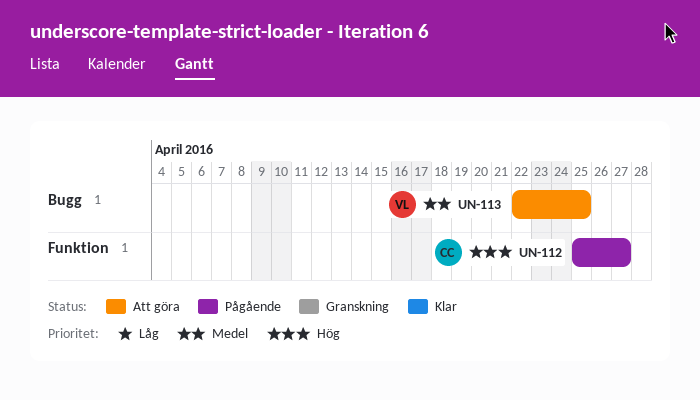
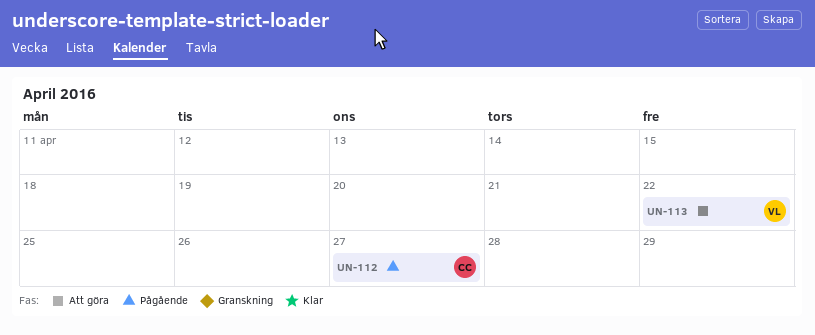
UN-113, due: Apr 25 -> Apr 22

